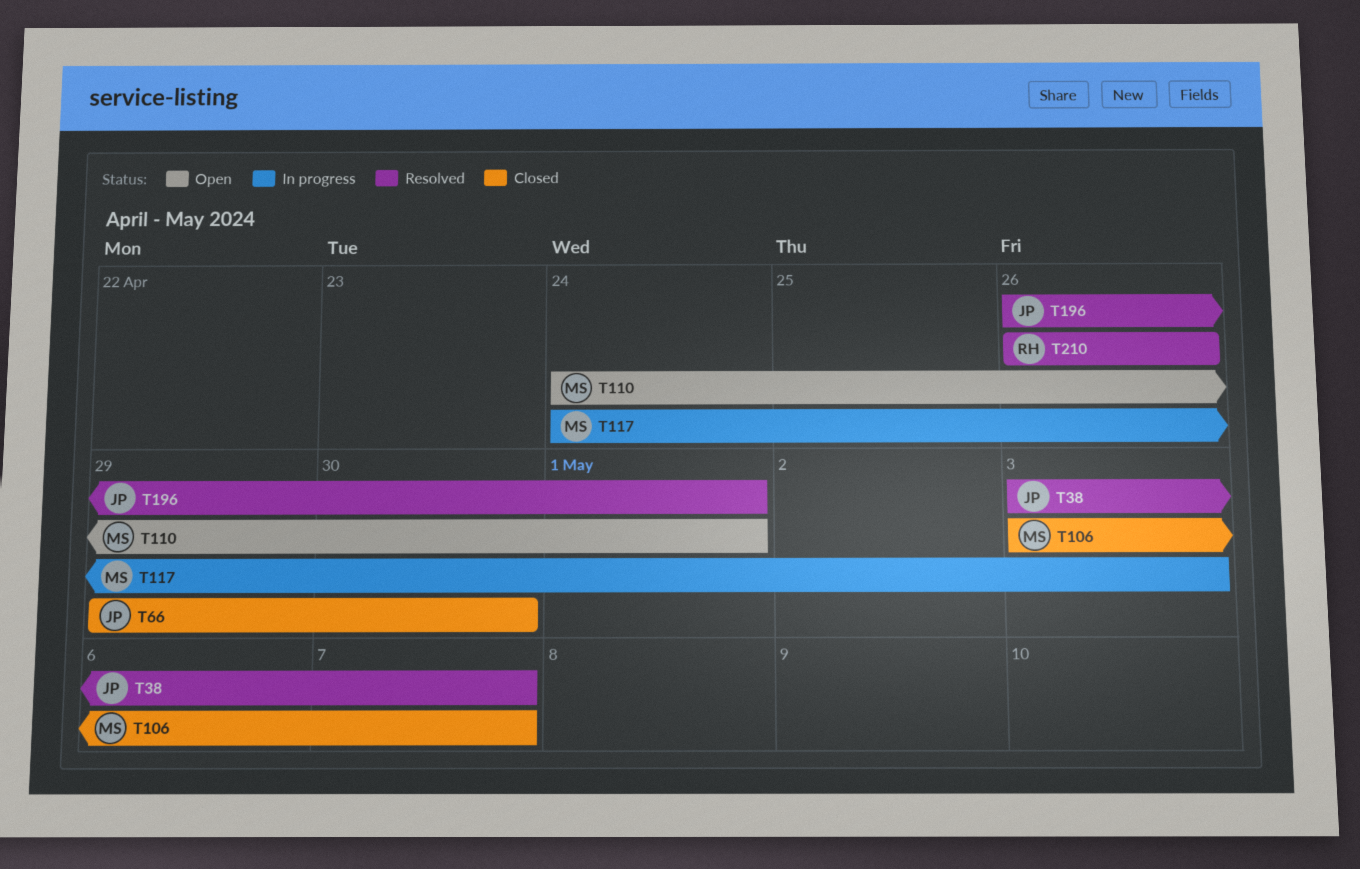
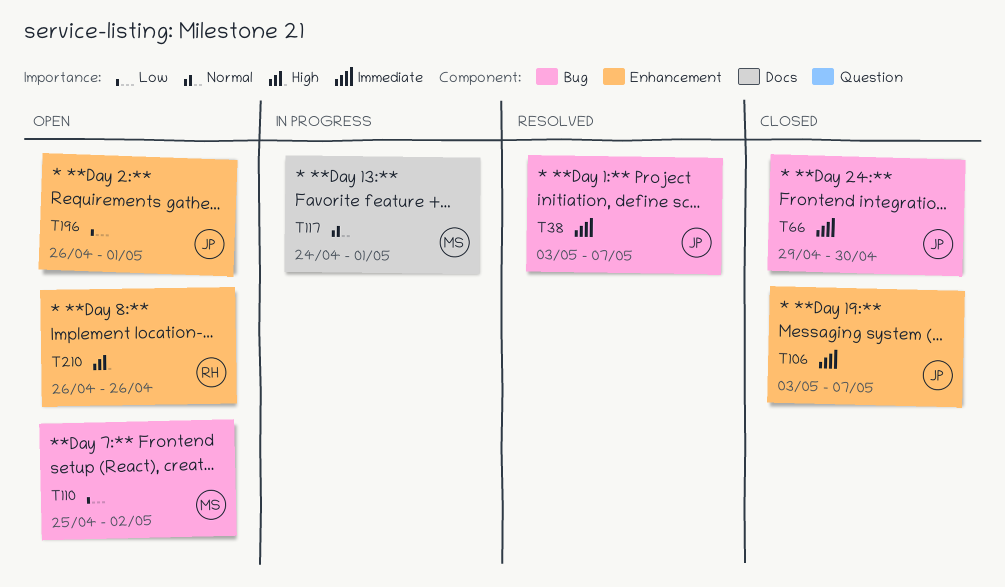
T106, owner: MS -> JP
T110, start: Apr 24 -> Apr 25
T110, due: May 1 -> May 2
T117, due: May 3 -> May 1
T196, status: Resolved -> Open
T210, status: Resolved -> Open

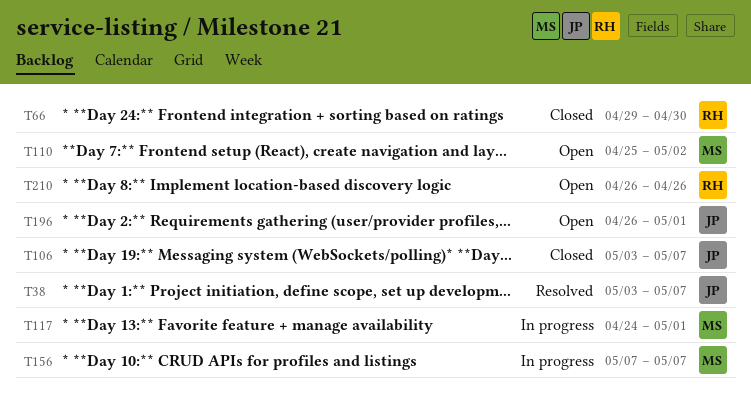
T66, owner: JP -> RH
T156: none -> present

